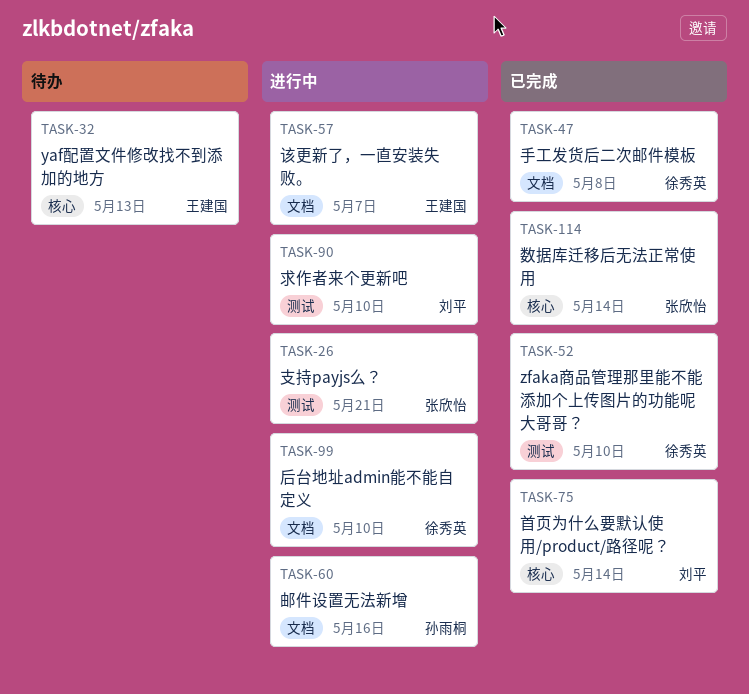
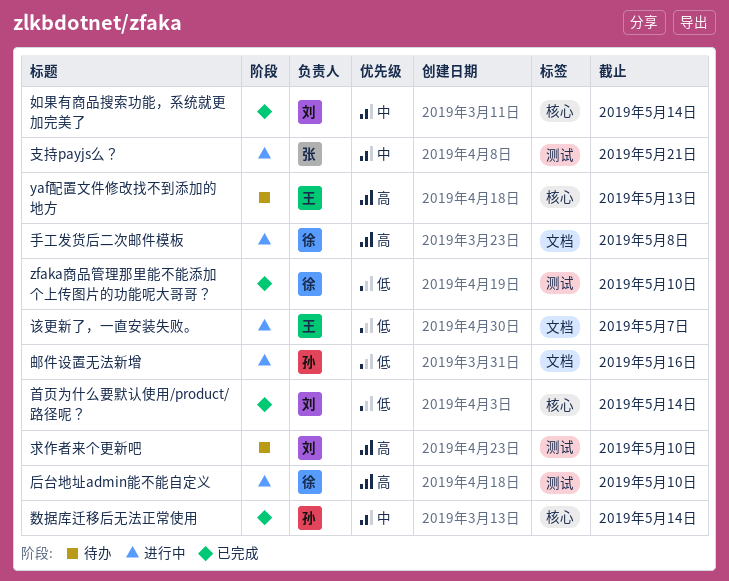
后台地址admin能不能自定义, label: 文档 -> 测试
如果有商品搜索功能，系统就更加完美了: none -> present
手工发货后二次邮件模板, status: 已完成 -> 进行中
数据库迁移后无法正常使用, owner: 张欣怡 -> 孙雨桐
求作者来个更新吧, status: 进行中 -> 待办

